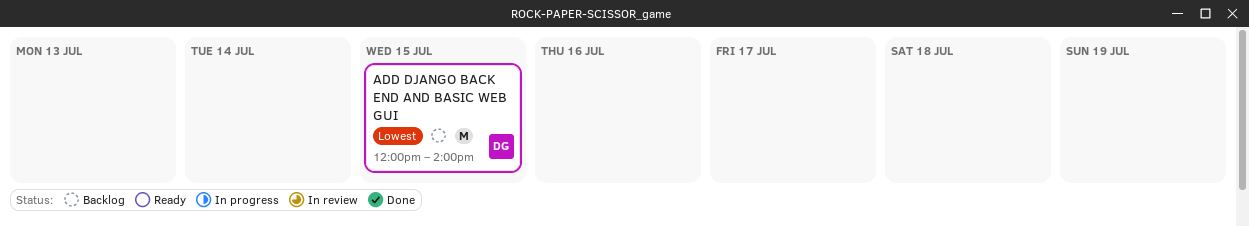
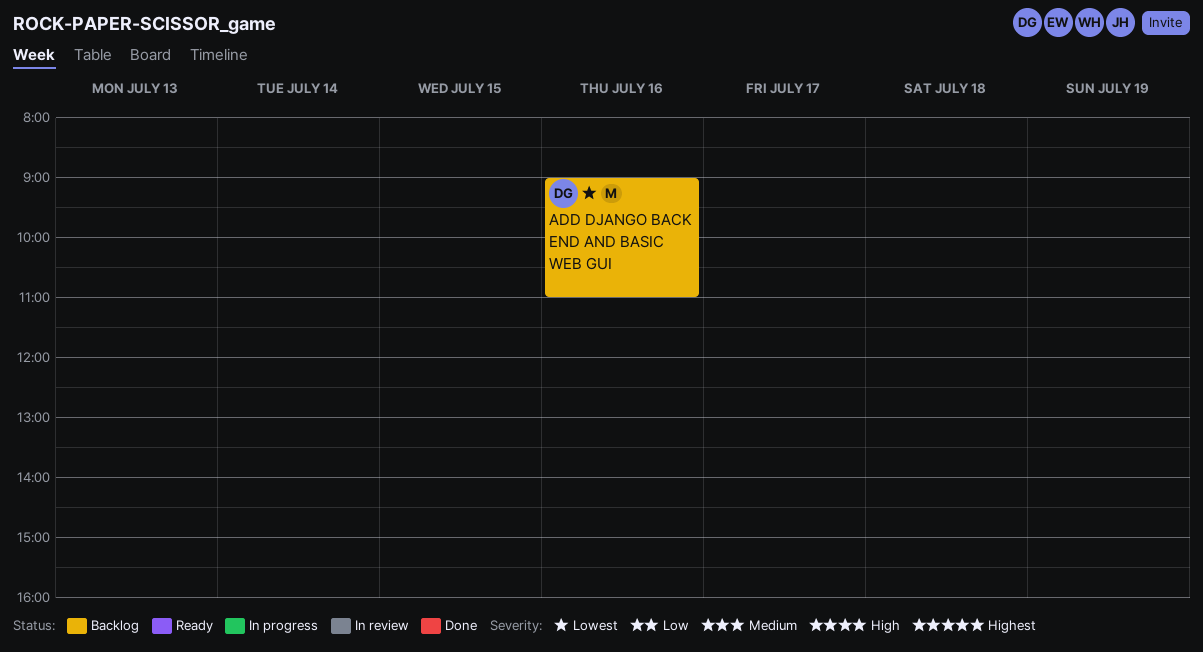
ADD DJANGO BACK END AND BASIC WEB GUI, day: Jul 15 -> Jul 16
ADD DJANGO BACK END AND BASIC WEB GUI, begins: 12:00 -> 09:00
ADD DJANGO BACK END AND BASIC WEB GUI, ends: 14:00 -> 11:00

